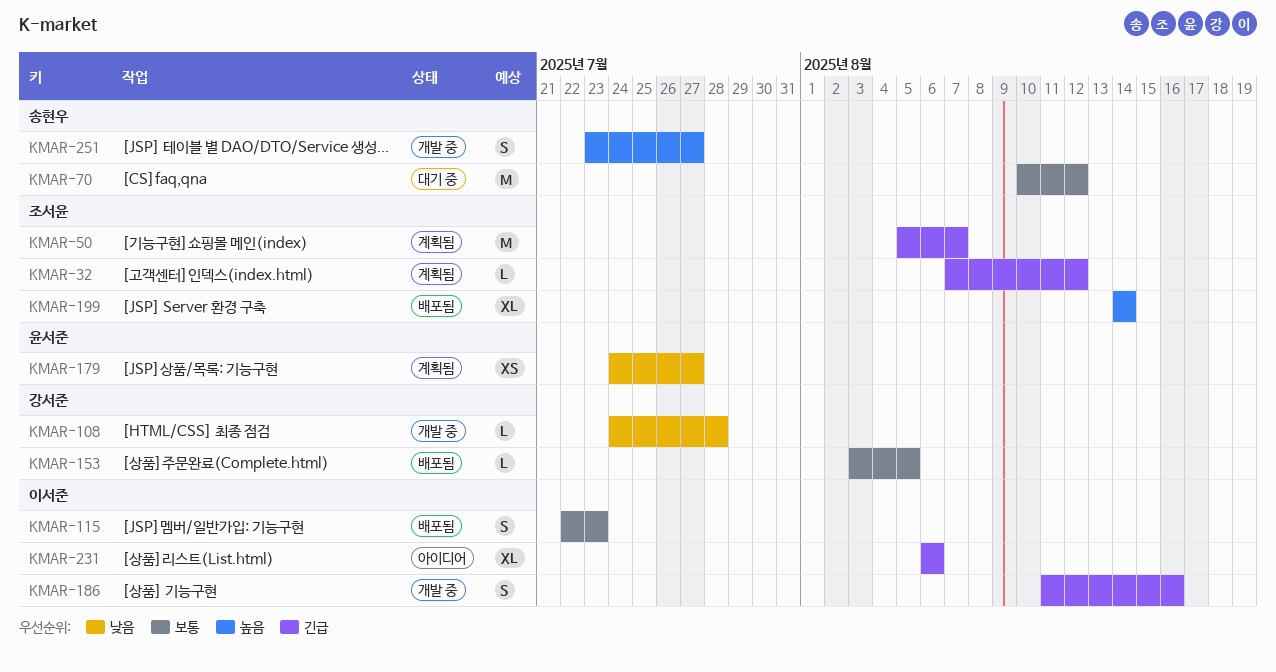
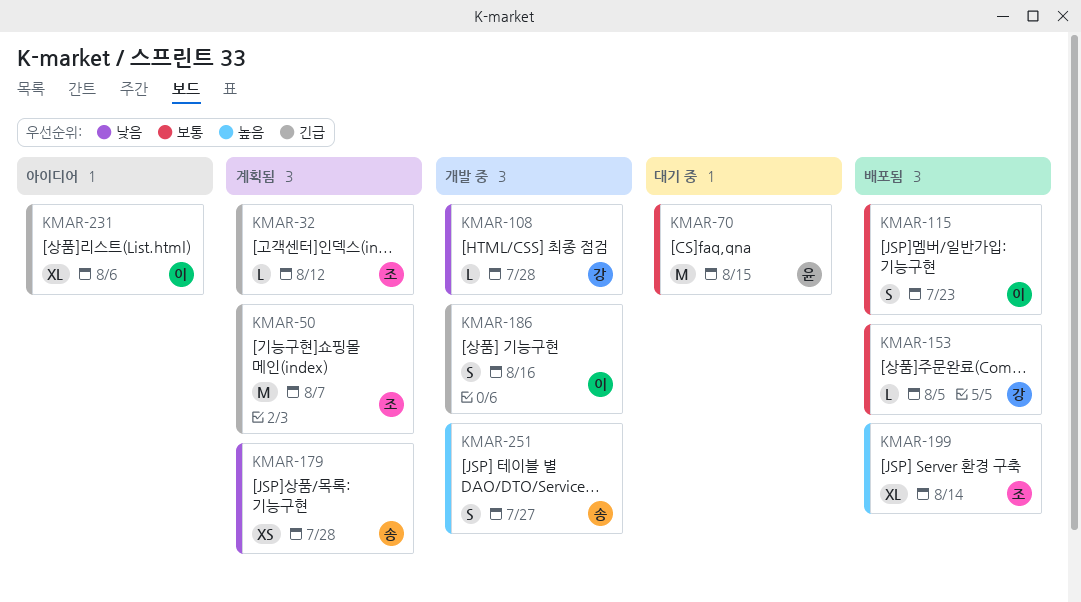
KMAR-70, owner: 송현우 -> 윤서준
KMAR-70, due: Aug 12 -> Aug 15
KMAR-179, owner: 윤서준 -> 송현우
KMAR-179, due: Jul 27 -> Jul 28

